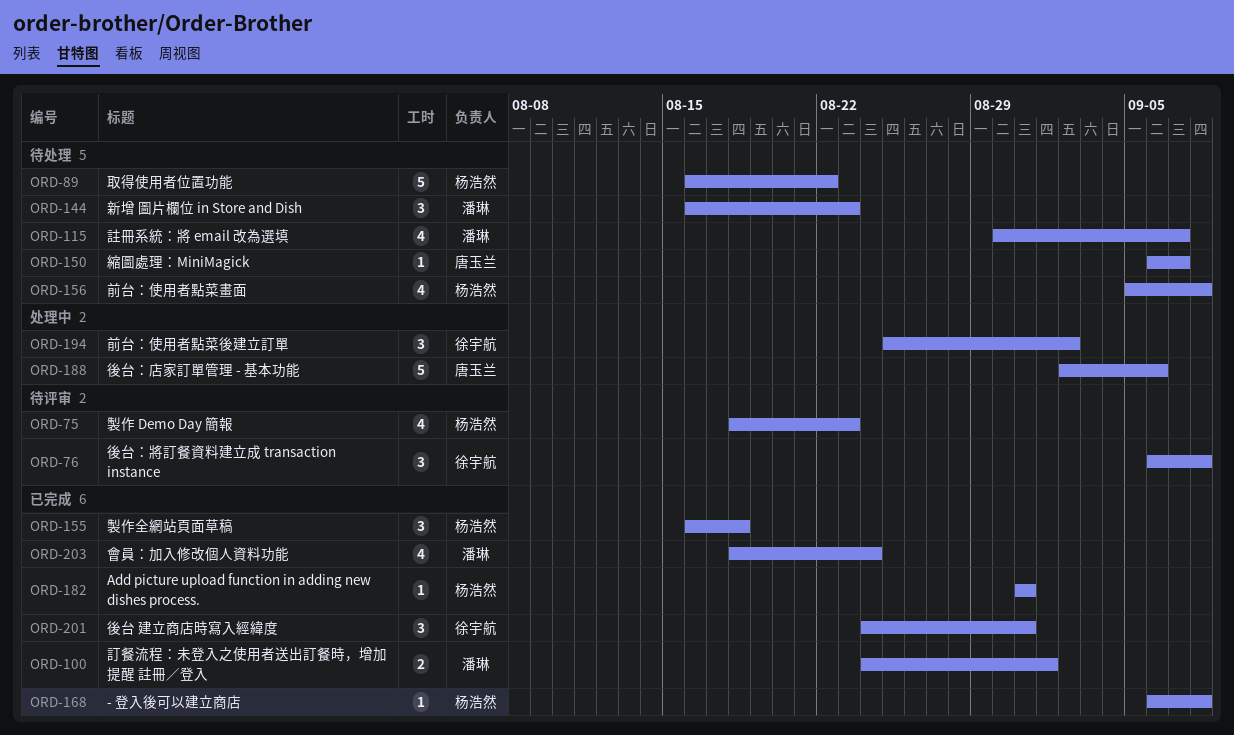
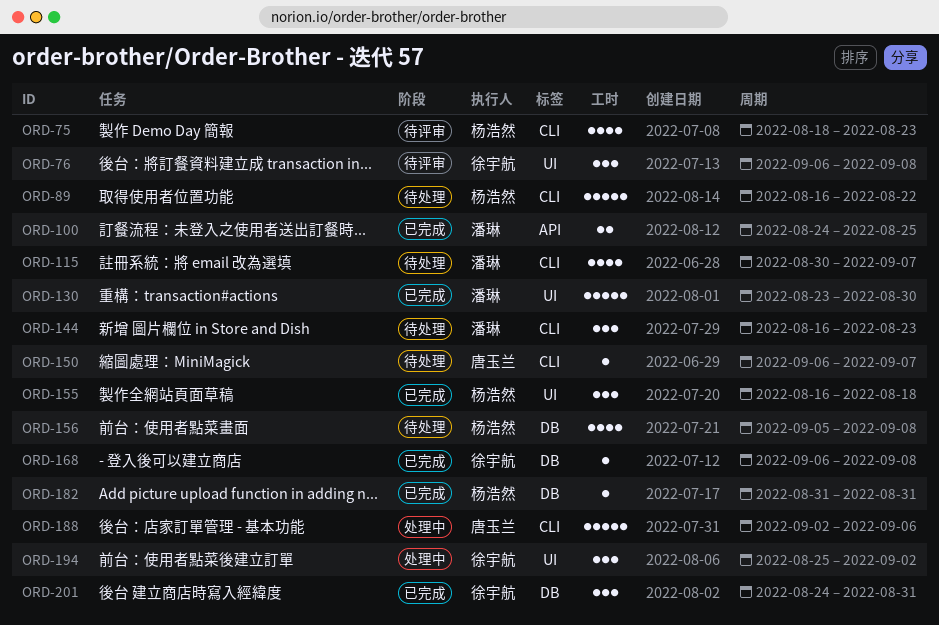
ORD-100, due: Sep 1 -> Aug 25
ORD-130: none -> present
ORD-168, owner: 杨浩然 -> 徐宇航
ORD-203: present -> none

